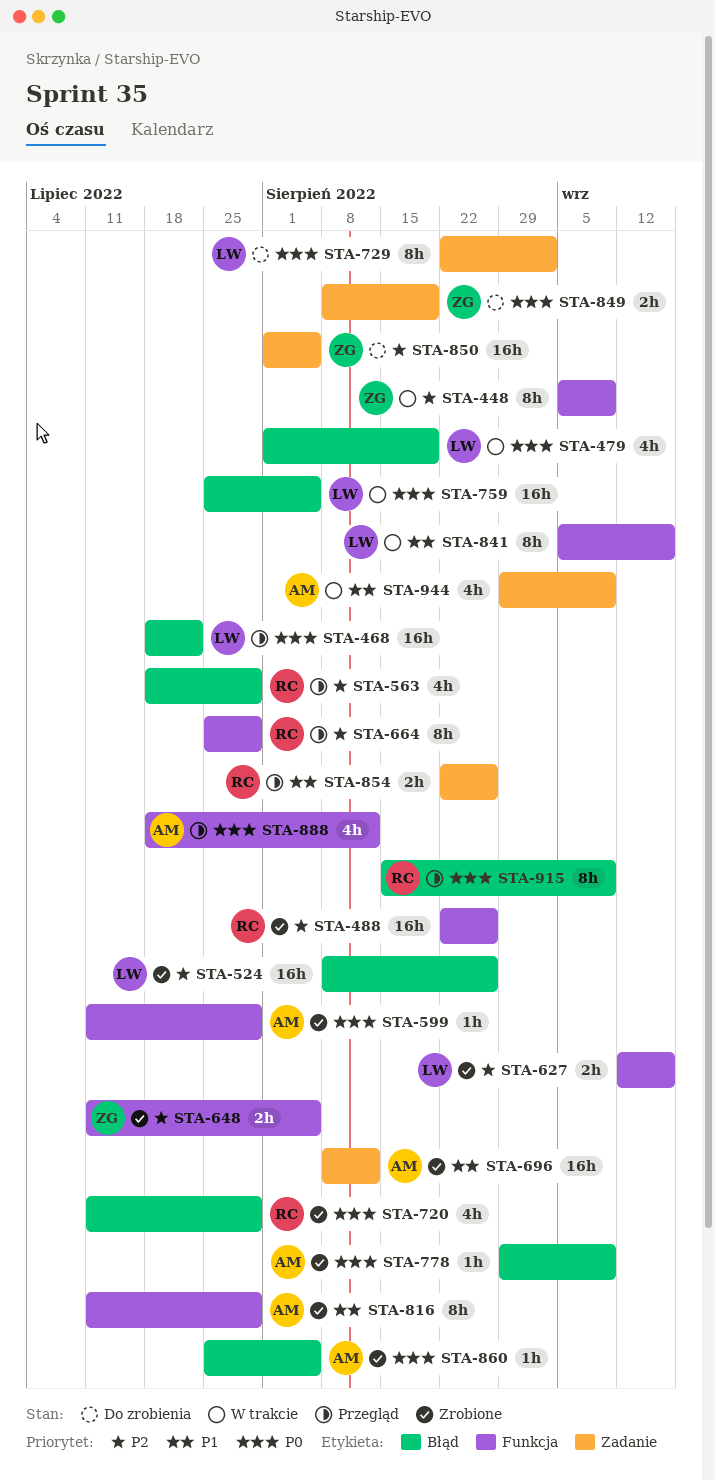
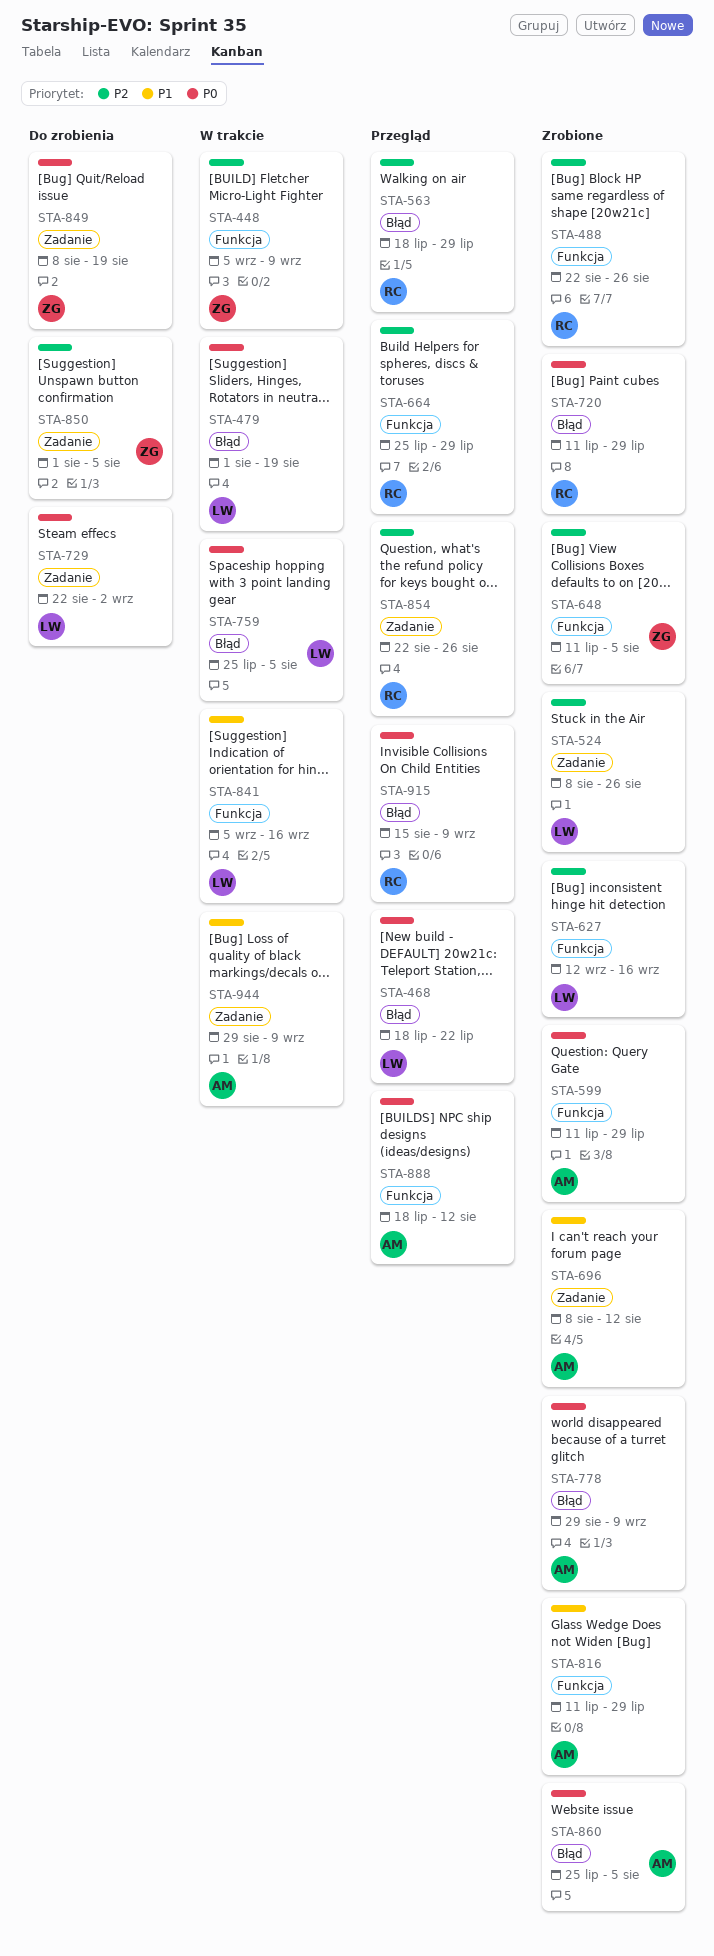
STA-524, label: Błąd -> Zadanie
STA-854, priority: P1 -> P2

